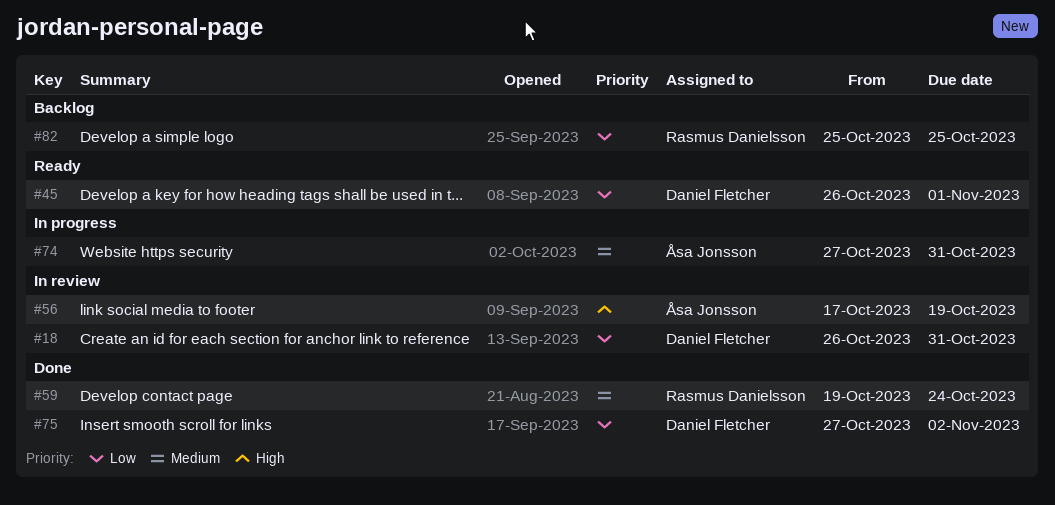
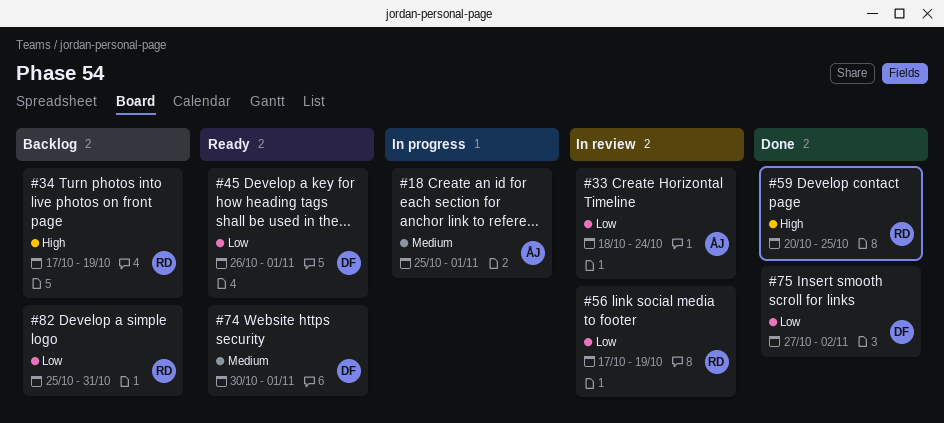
#18, status: In review -> In progress
#18, owner: Daniel Fletcher -> Åsa Jonsson
#18, priority: Low -> Medium
#18, start: Oct 26 -> Oct 25
#18, due: Oct 31 -> Nov 1
#33: none -> present
#34: none -> present
#56, owner: Åsa Jonsson -> Rasmus Danielsson
#56, priority: High -> Low
#59, priority: Medium -> High
#59, start: Oct 19 -> Oct 20
#59, due: Oct 24 -> Oct 25
#74, status: In progress -> Ready
#74, owner: Åsa Jonsson -> Daniel Fletcher
#74, start: Oct 27 -> Oct 30
#74, due: Oct 31 -> Nov 1
#82, due: Oct 25 -> Oct 31

